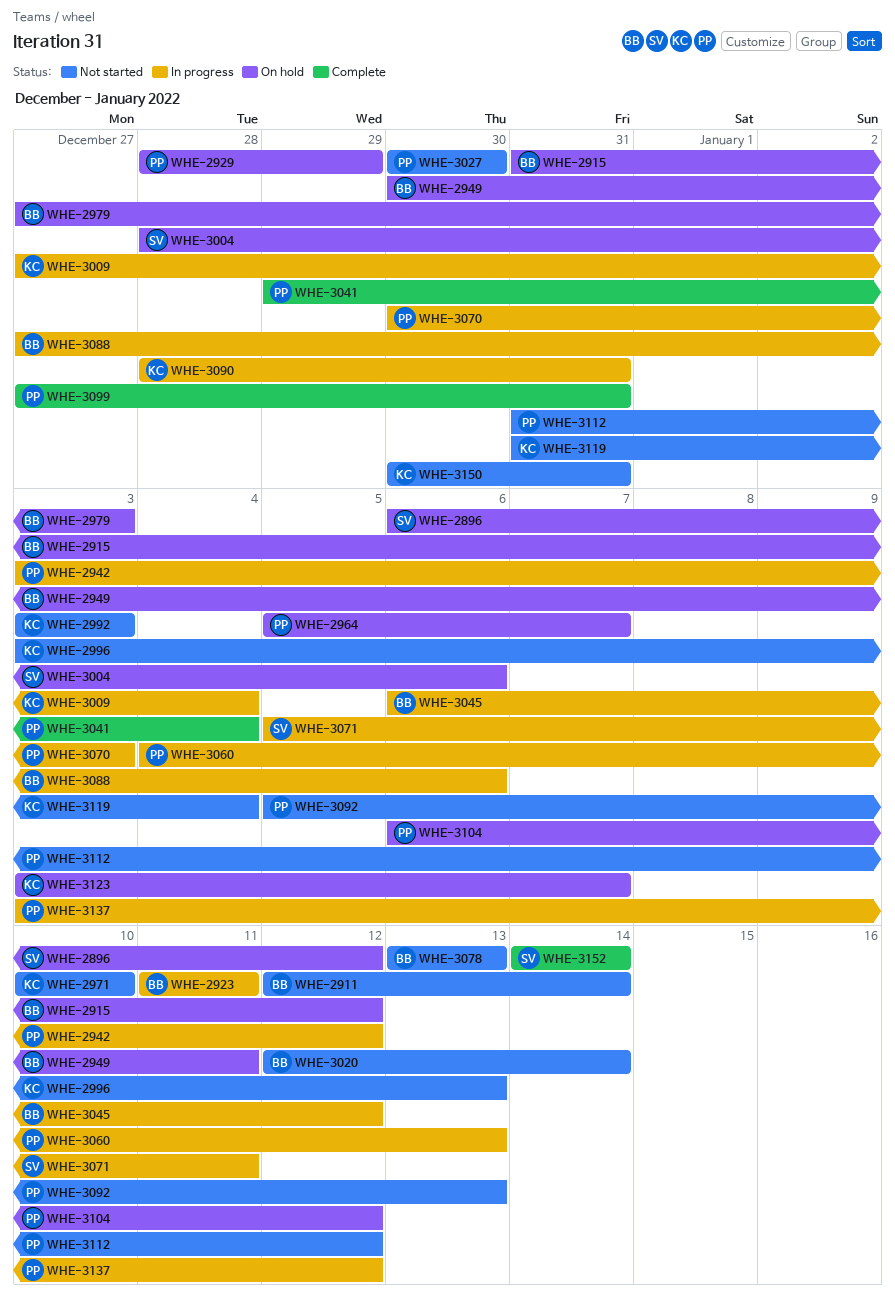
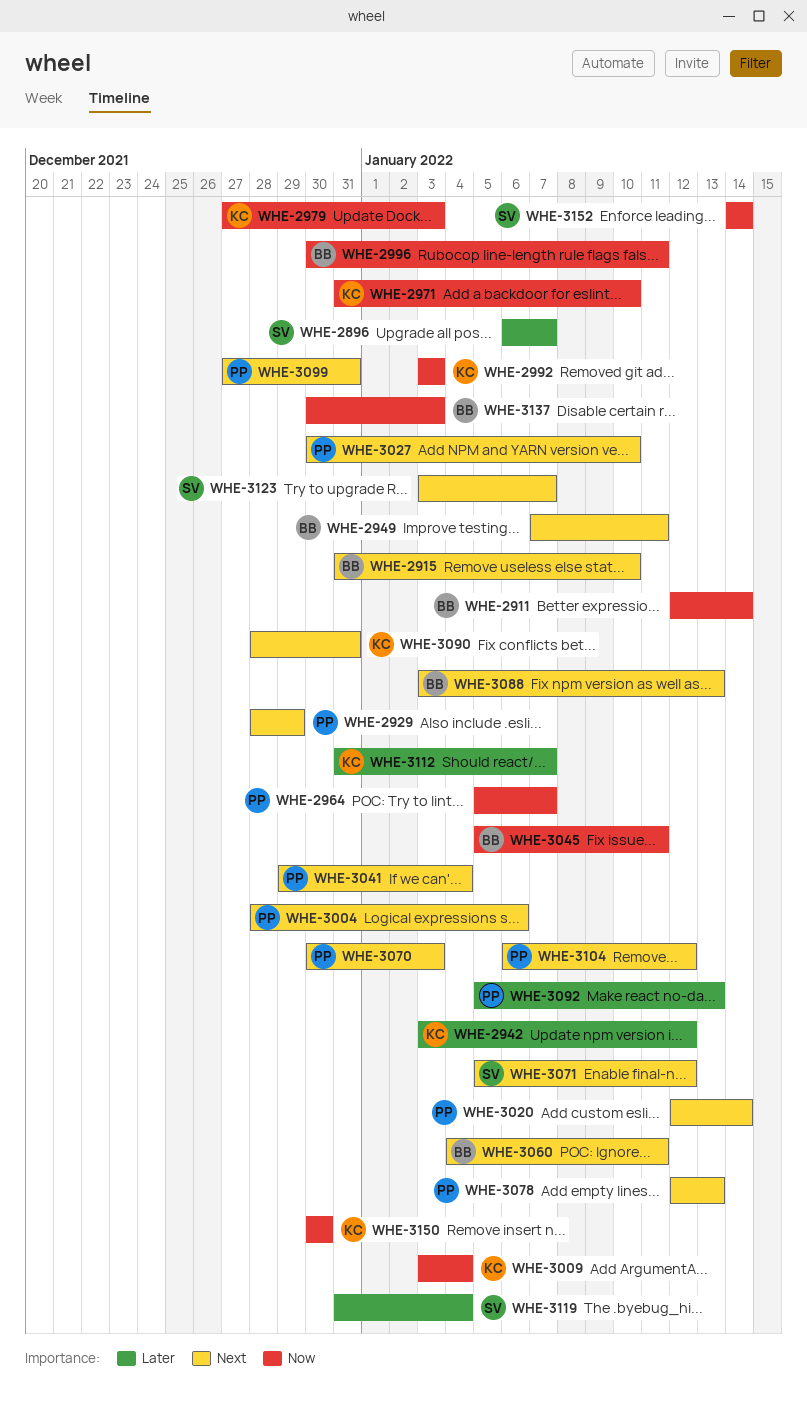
WHE-2896, due: Jan 12 -> Jan 7
WHE-2915, due: Jan 12 -> Jan 10
WHE-2923: present -> none
WHE-2942, owner: PP -> KC
WHE-2949, start: Dec 30 -> Jan 7
WHE-2971, start: Jan 10 -> Dec 31
WHE-2979, owner: BB -> KC
WHE-2996, owner: KC -> BB
WHE-2996, start: Jan 3 -> Dec 30
WHE-2996, due: Jan 13 -> Jan 11
WHE-3004, owner: SV -> PP
WHE-3009, start: Dec 27 -> Jan 3
WHE-3020, owner: BB -> PP
WHE-3027, due: Dec 30 -> Jan 10
WHE-3045, start: Jan 6 -> Jan 5
WHE-3045, due: Jan 12 -> Jan 11
WHE-3060, owner: PP -> BB
WHE-3060, due: Jan 13 -> Jan 11
WHE-3071, due: Jan 11 -> Jan 12
WHE-3078, owner: BB -> PP
WHE-3078, start: Jan 13 -> Jan 12
WHE-3088, start: Dec 27 -> Jan 3
WHE-3088, due: Jan 6 -> Jan 13
WHE-3112, owner: PP -> KC
WHE-3112, due: Jan 12 -> Jan 7
WHE-3119, owner: KC -> SV
WHE-3123, owner: KC -> SV
WHE-3137, owner: PP -> BB
WHE-3137, start: Jan 3 -> Dec 30
WHE-3137, due: Jan 12 -> Jan 3
WHE-3150, due: Dec 31 -> Dec 30

